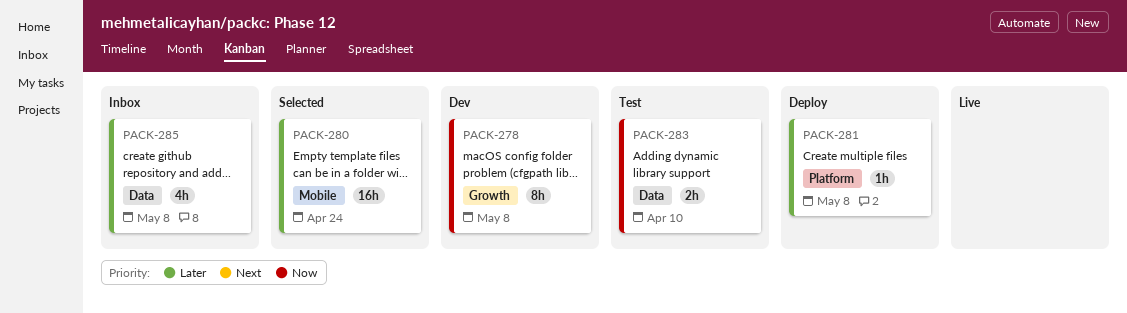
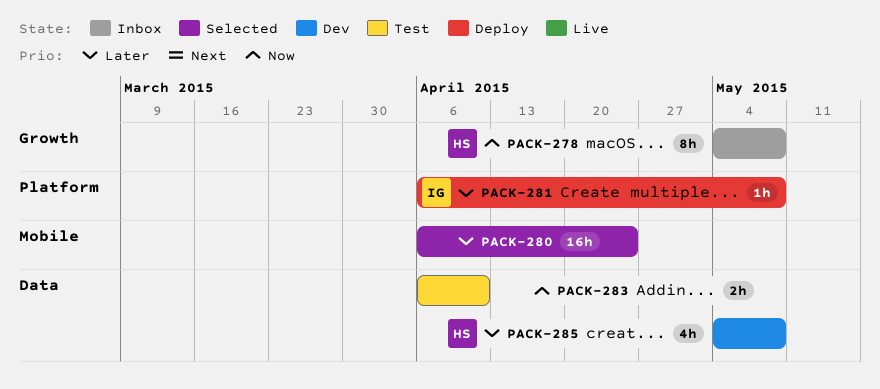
PACK-278, status: Dev -> Inbox
PACK-285, status: Inbox -> Dev

